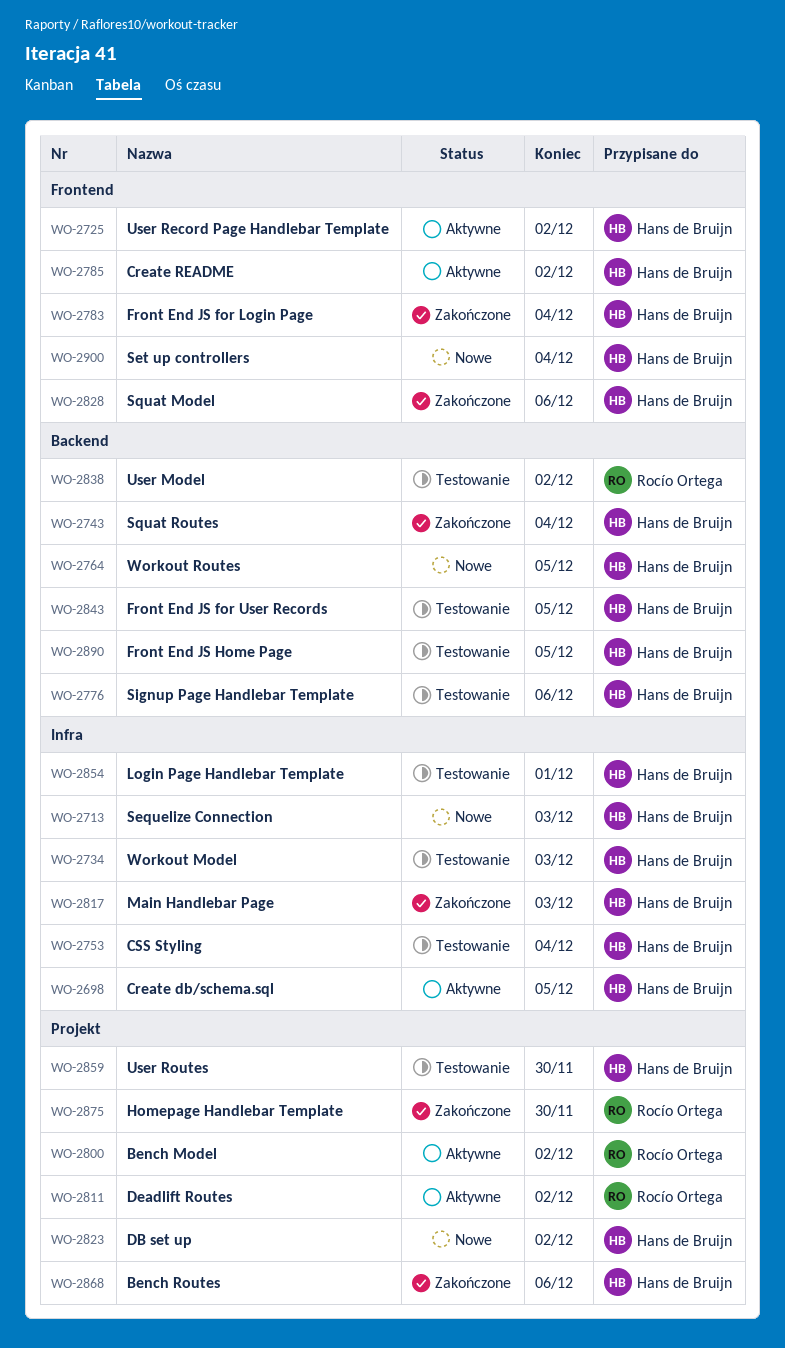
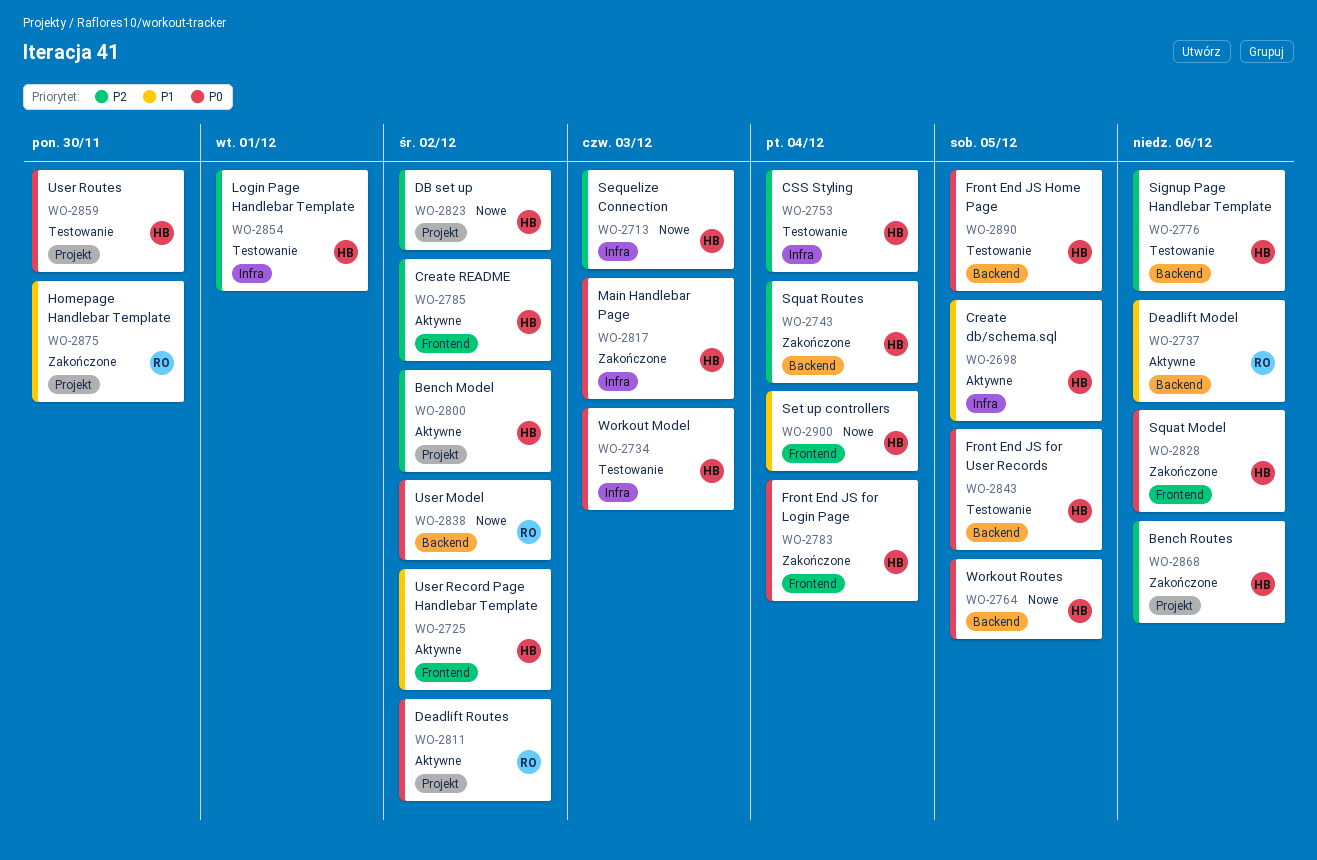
WO-2737: none -> present
WO-2800, owner: Rocío Ortega -> Hans de Bruijn
WO-2838, status: Testowanie -> Nowe

